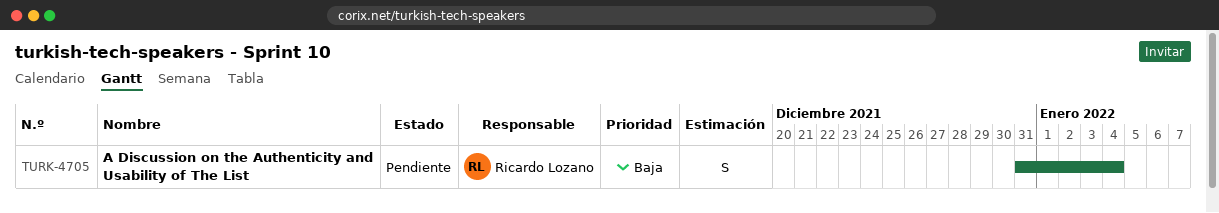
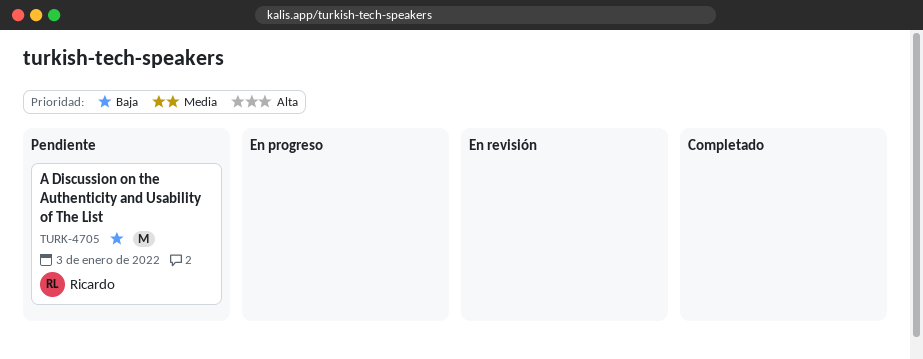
TURK-4705, estimate: S -> M
TURK-4705, due: Jan 4 -> Jan 3

